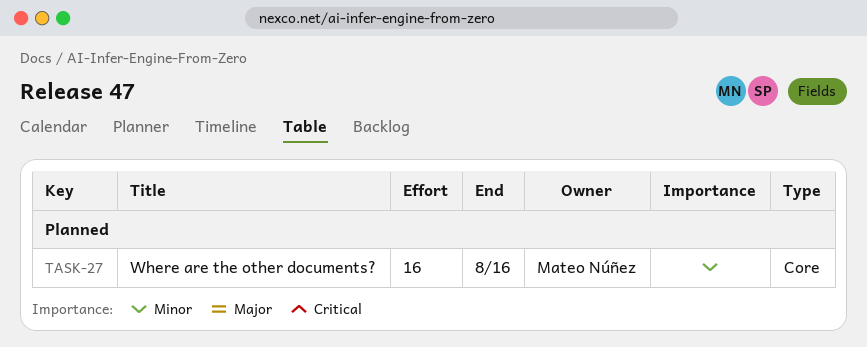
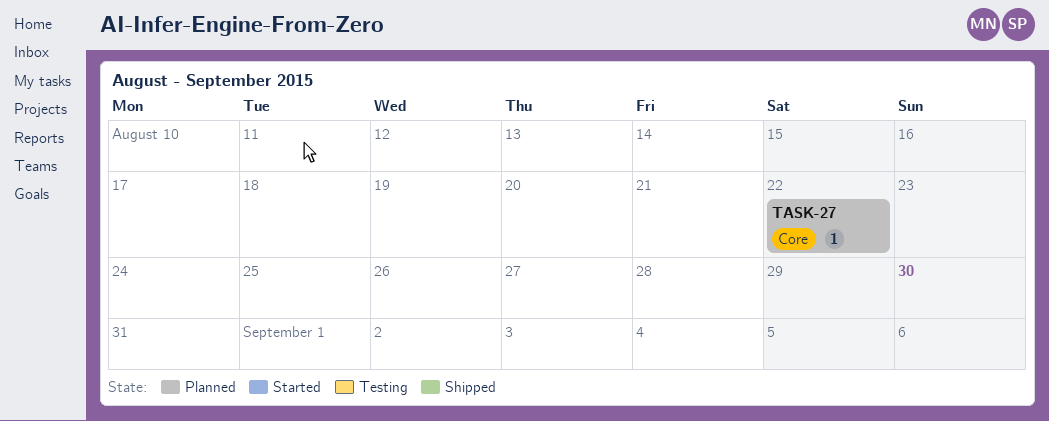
TASK-27, estimate: 16 -> 1
TASK-27, due: Aug 16 -> Aug 22

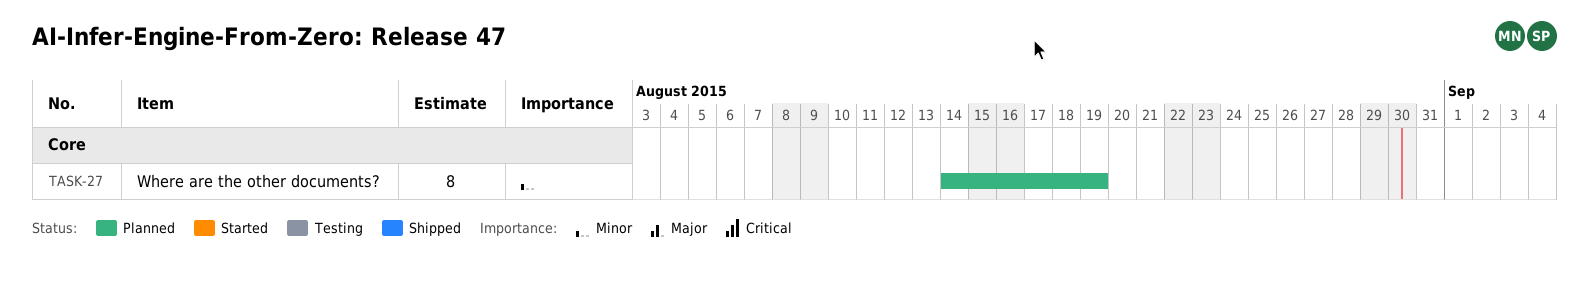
TASK-27, estimate: 1 -> 8
TASK-27, due: Aug 22 -> Aug 19

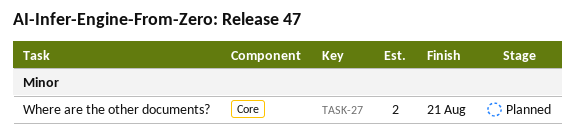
TASK-27, estimate: 8 -> 2
TASK-27, due: Aug 19 -> Aug 21

